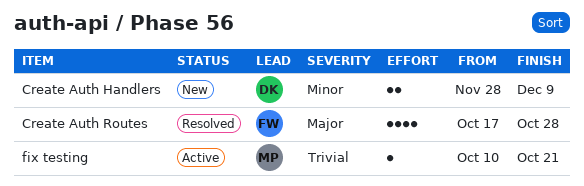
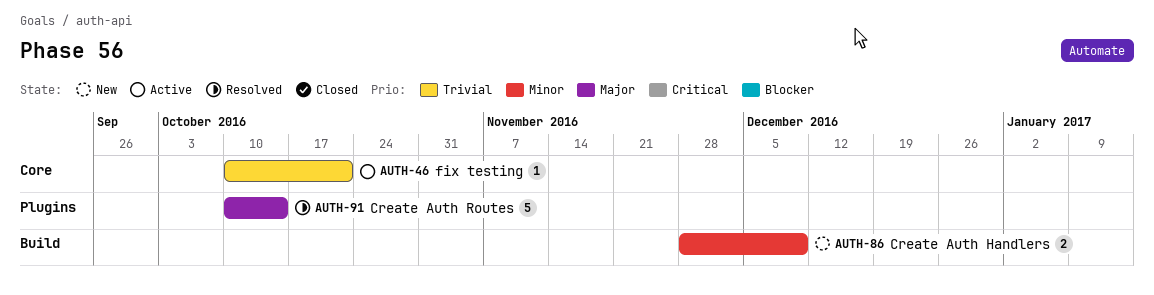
Create Auth Routes, estimate: 4 -> 5
Create Auth Routes, start: Oct 17 -> Oct 10
Create Auth Routes, due: Oct 28 -> Oct 14

